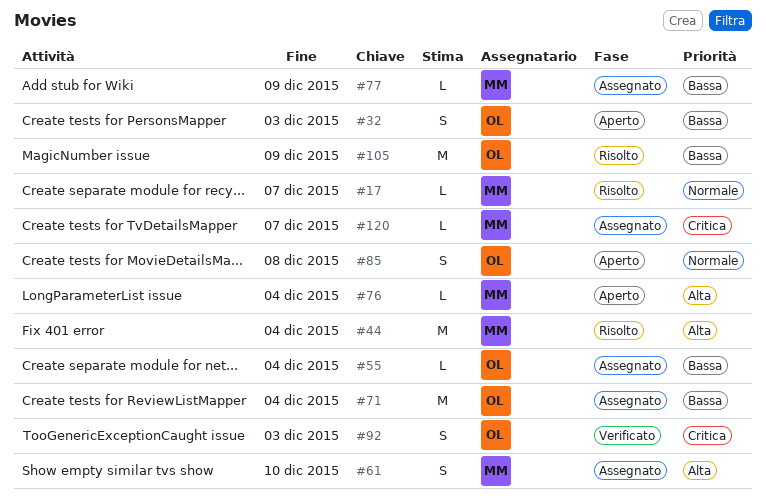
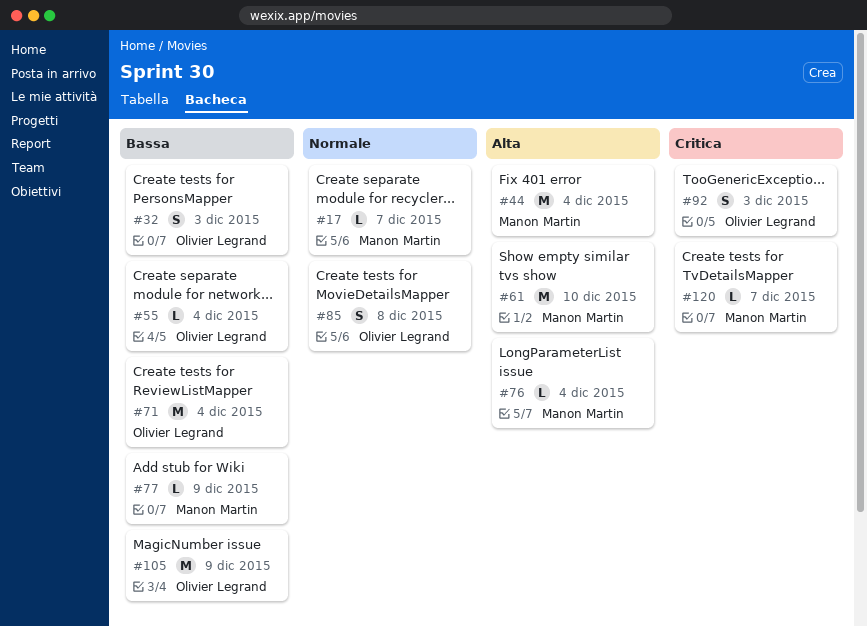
#61, estimate: S -> M

